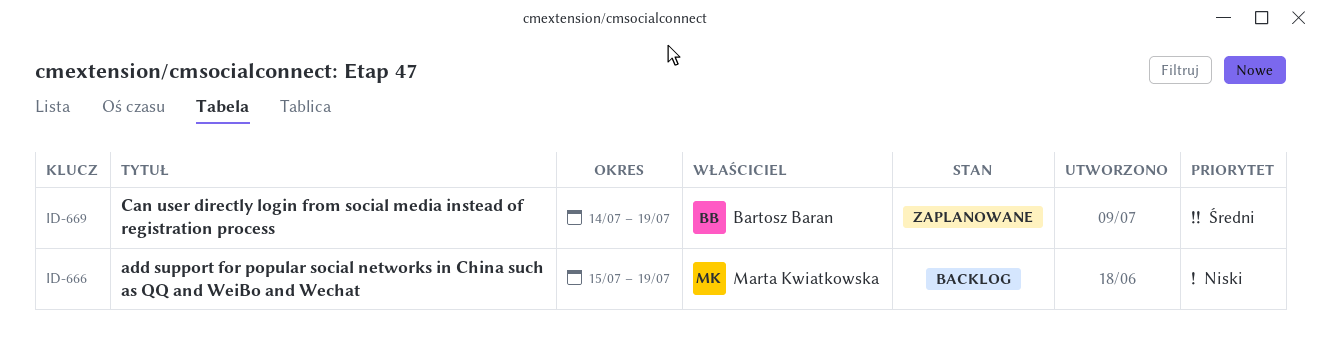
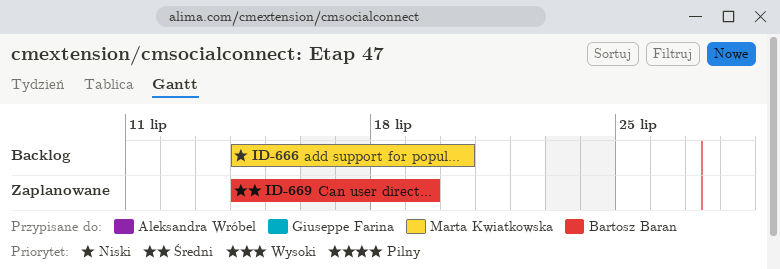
ID-666, start: Jul 15 -> Jul 14
ID-666, due: Jul 19 -> Jul 20

